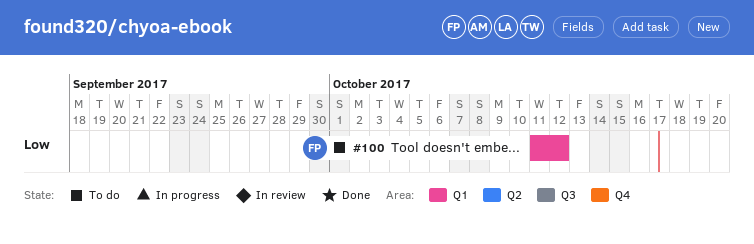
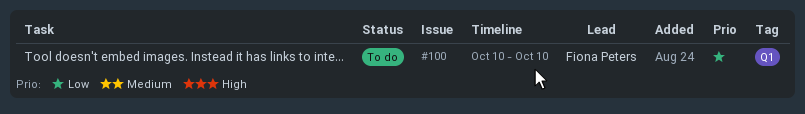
#100, start: Oct 11 -> Oct 10
#100, due: Oct 12 -> Oct 10

